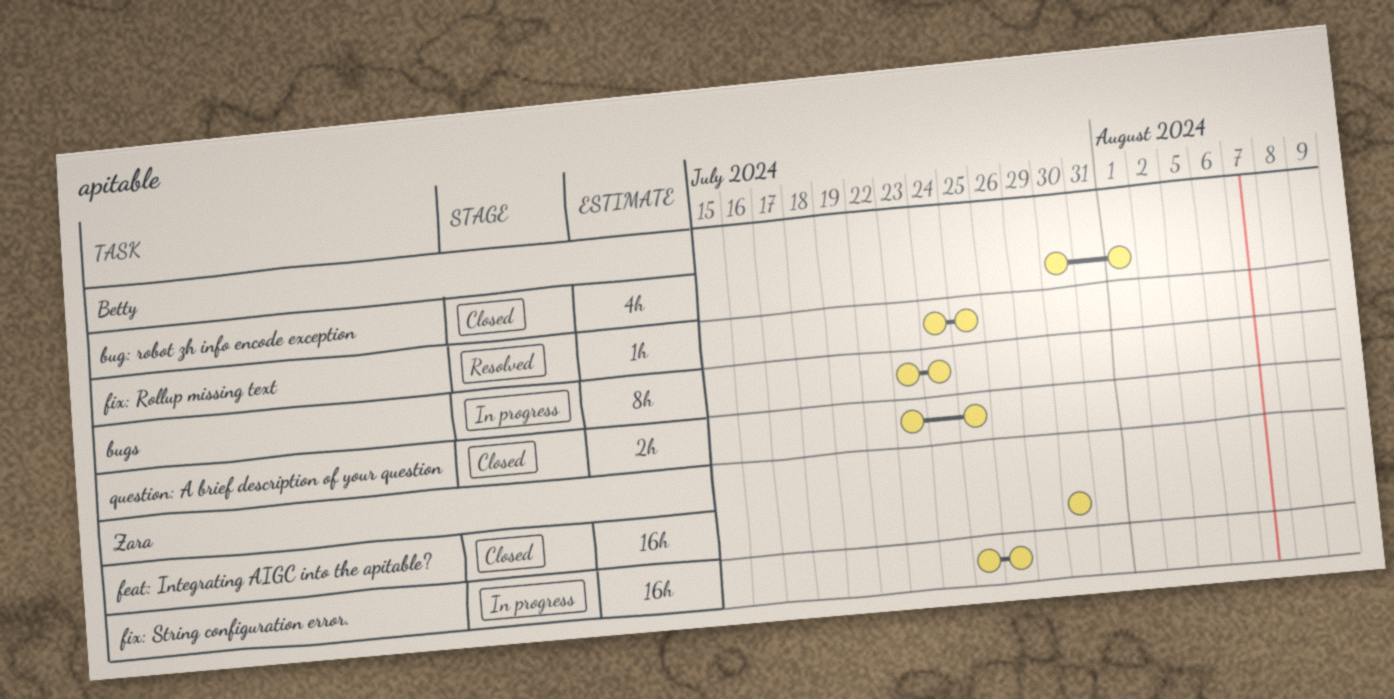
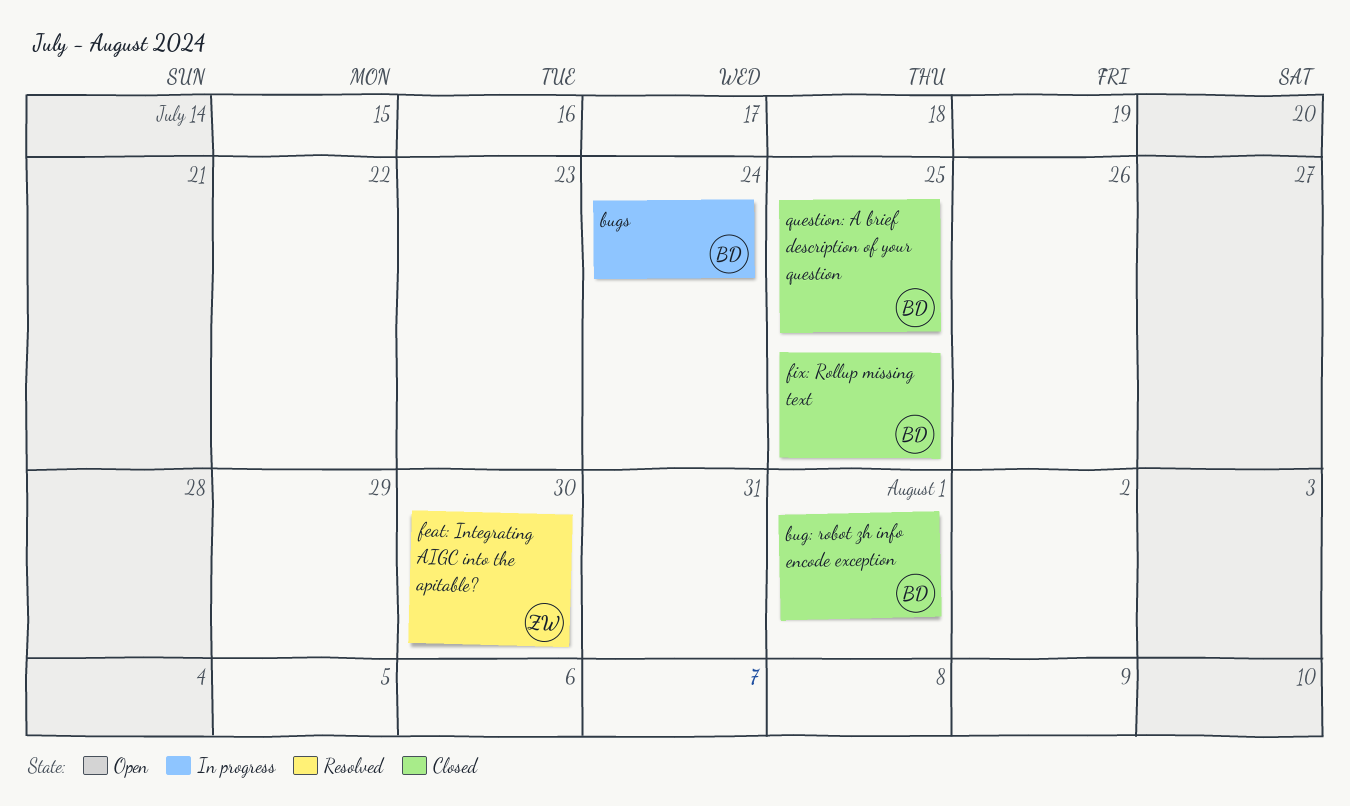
feat: Integrating AIGC into the apitable?, status: Closed -> Resolved
fix: Rollup missing text, status: Resolved -> Closed
fix: String configuration error.: present -> none

